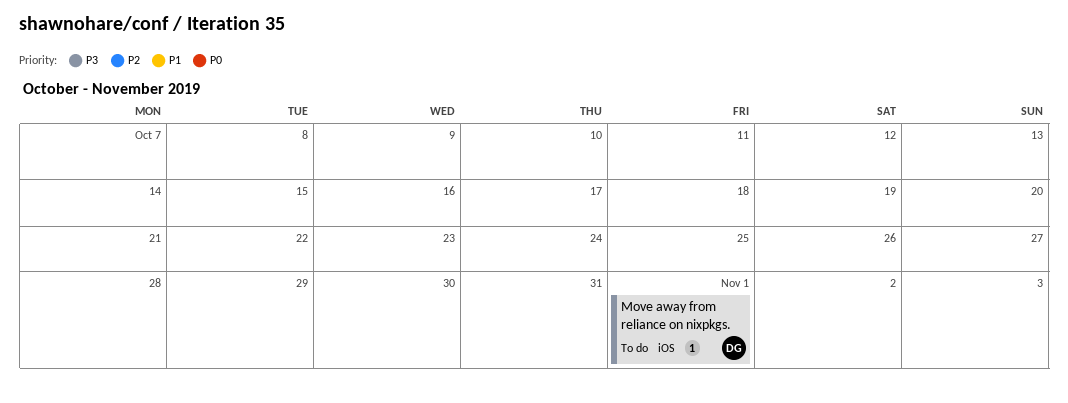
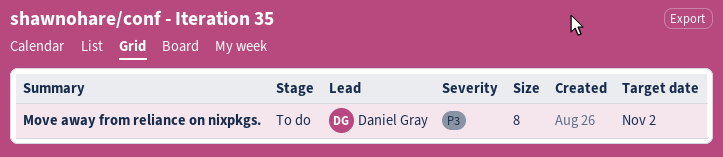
Move away from reliance on nixpkgs., estimate: 1 -> 8
Move away from reliance on nixpkgs., due: Nov 1 -> Nov 2

